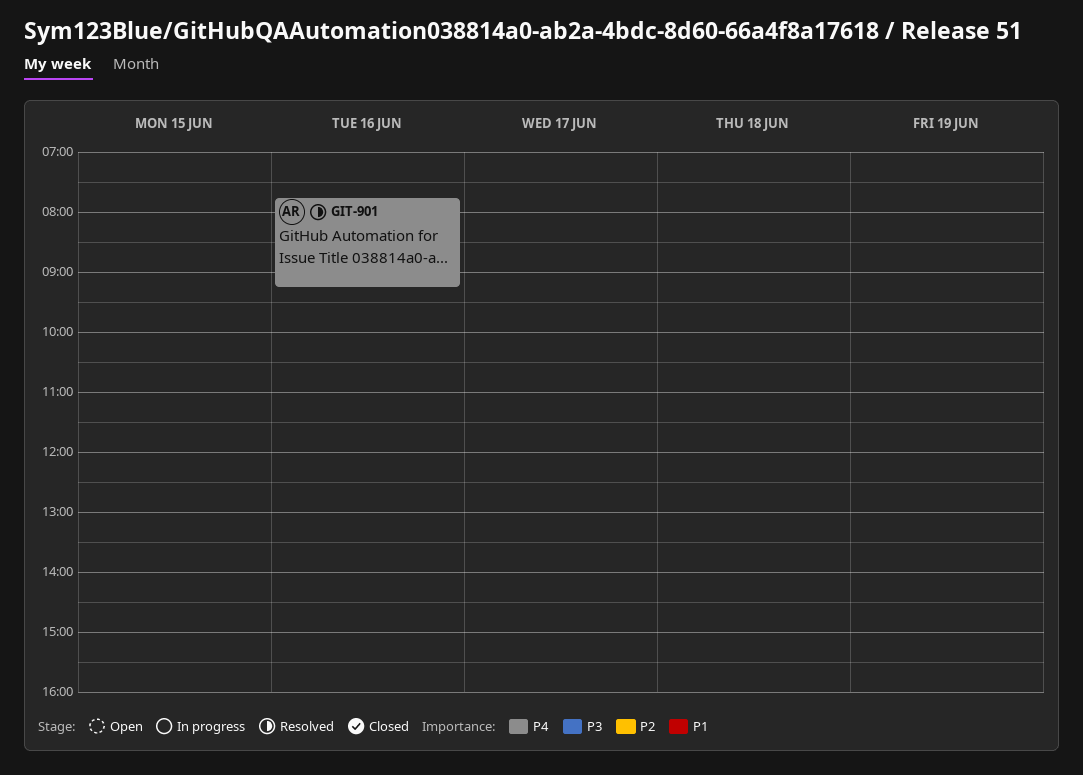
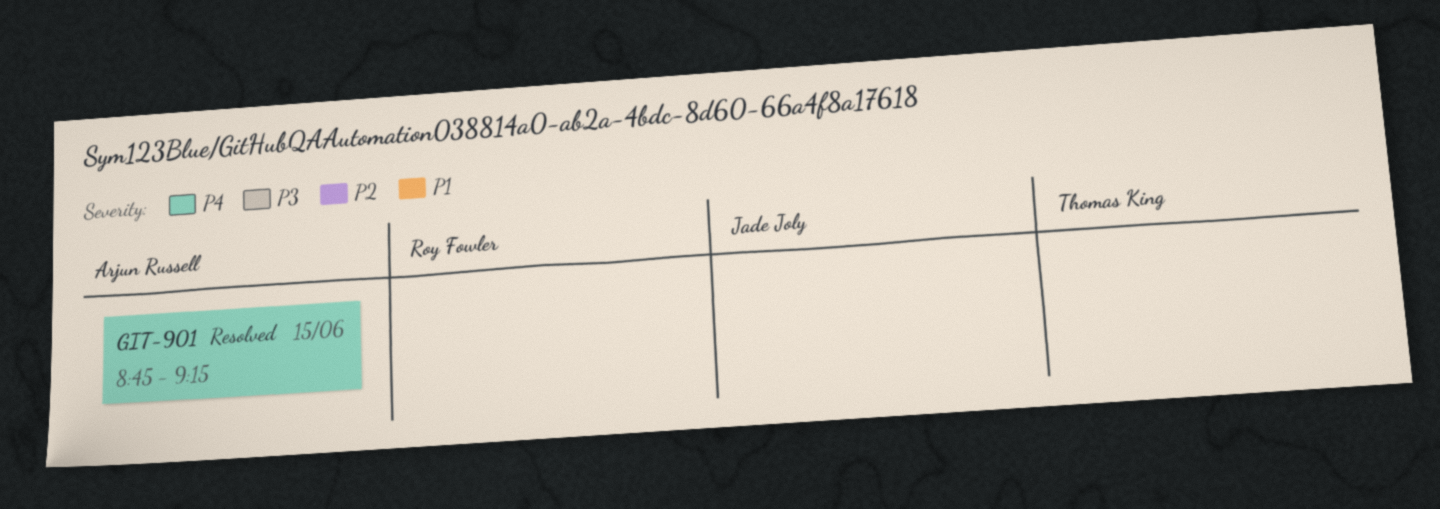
GIT-901, day: Jun 16 -> Jun 15
GIT-901, begins: 07:45 -> 08:45

